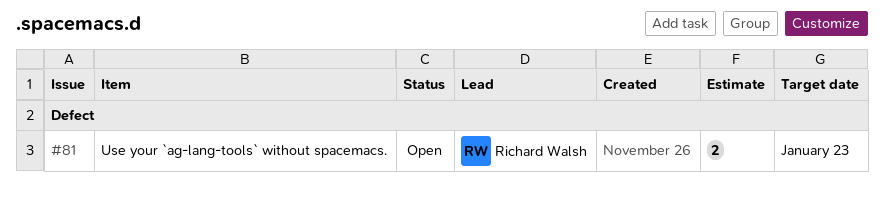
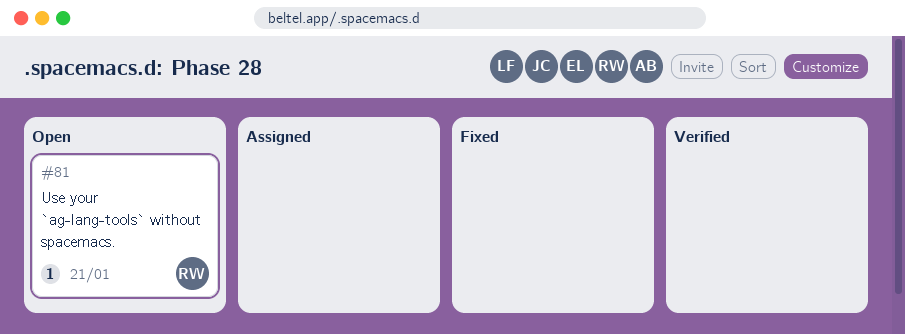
#81, estimate: 2 -> 1
#81, due: Jan 23 -> Jan 21

